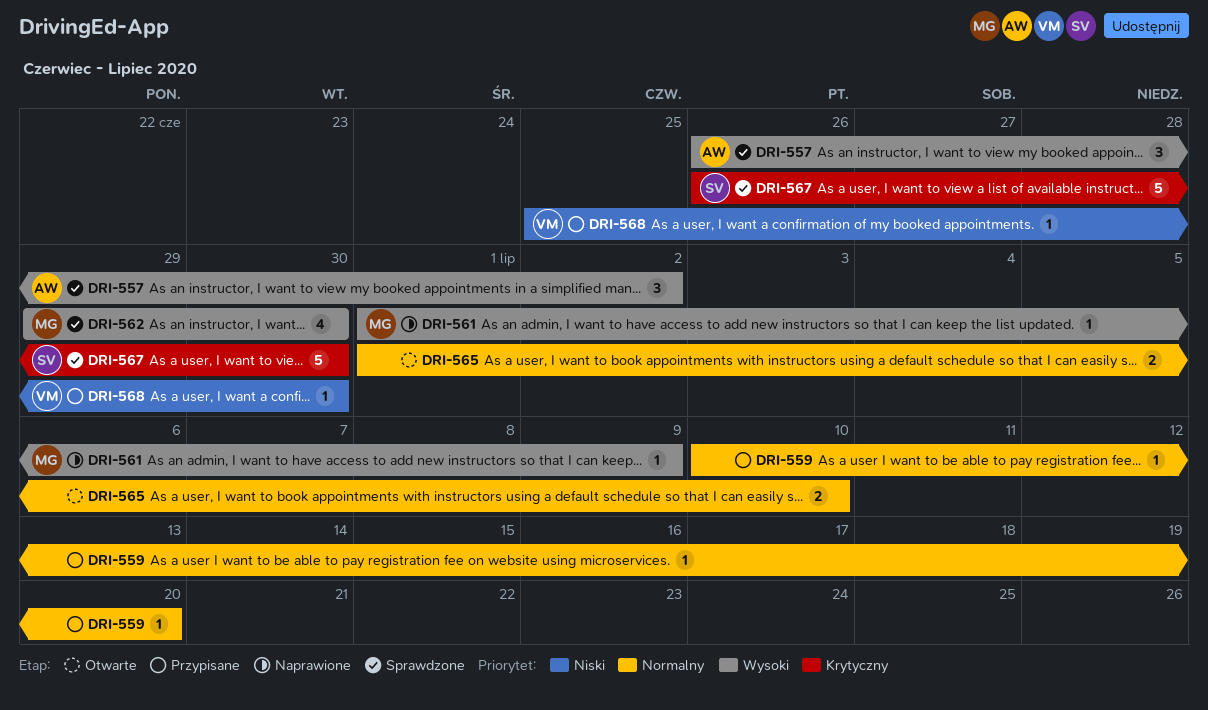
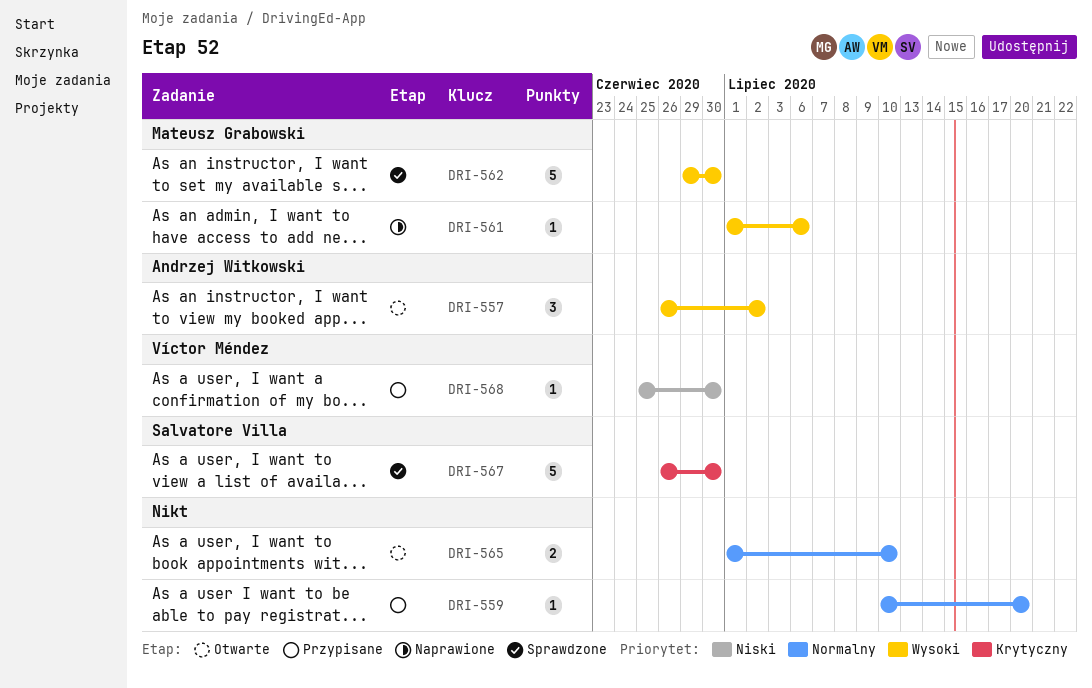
DRI-557, status: Sprawdzone -> Otwarte
DRI-561, due: Jul 9 -> Jul 6
DRI-562, estimate: 4 -> 5

